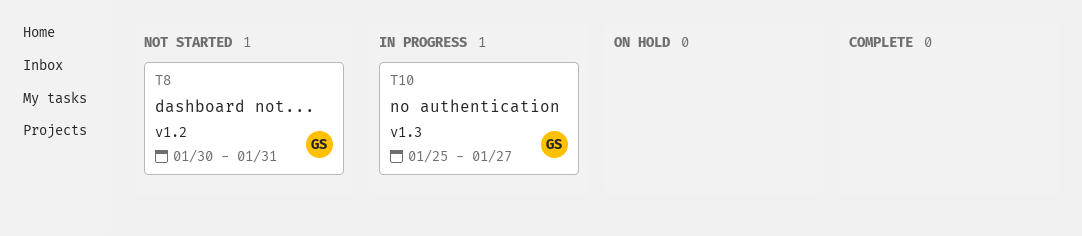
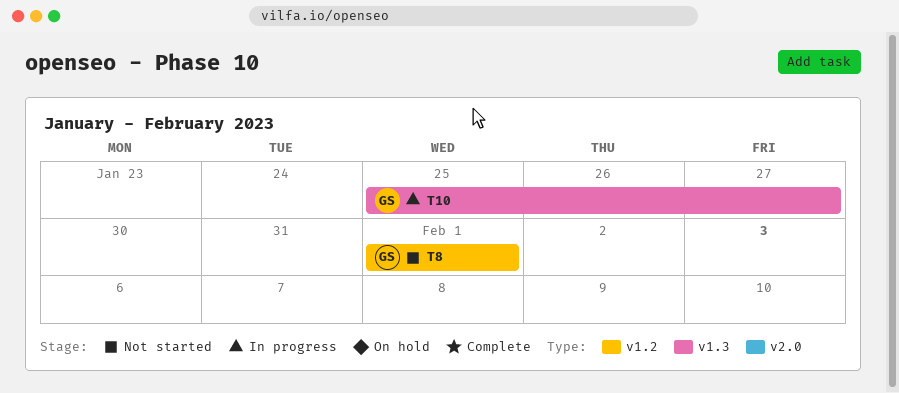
T8, start: Jan 30 -> Feb 1
T8, due: Jan 31 -> Feb 1

